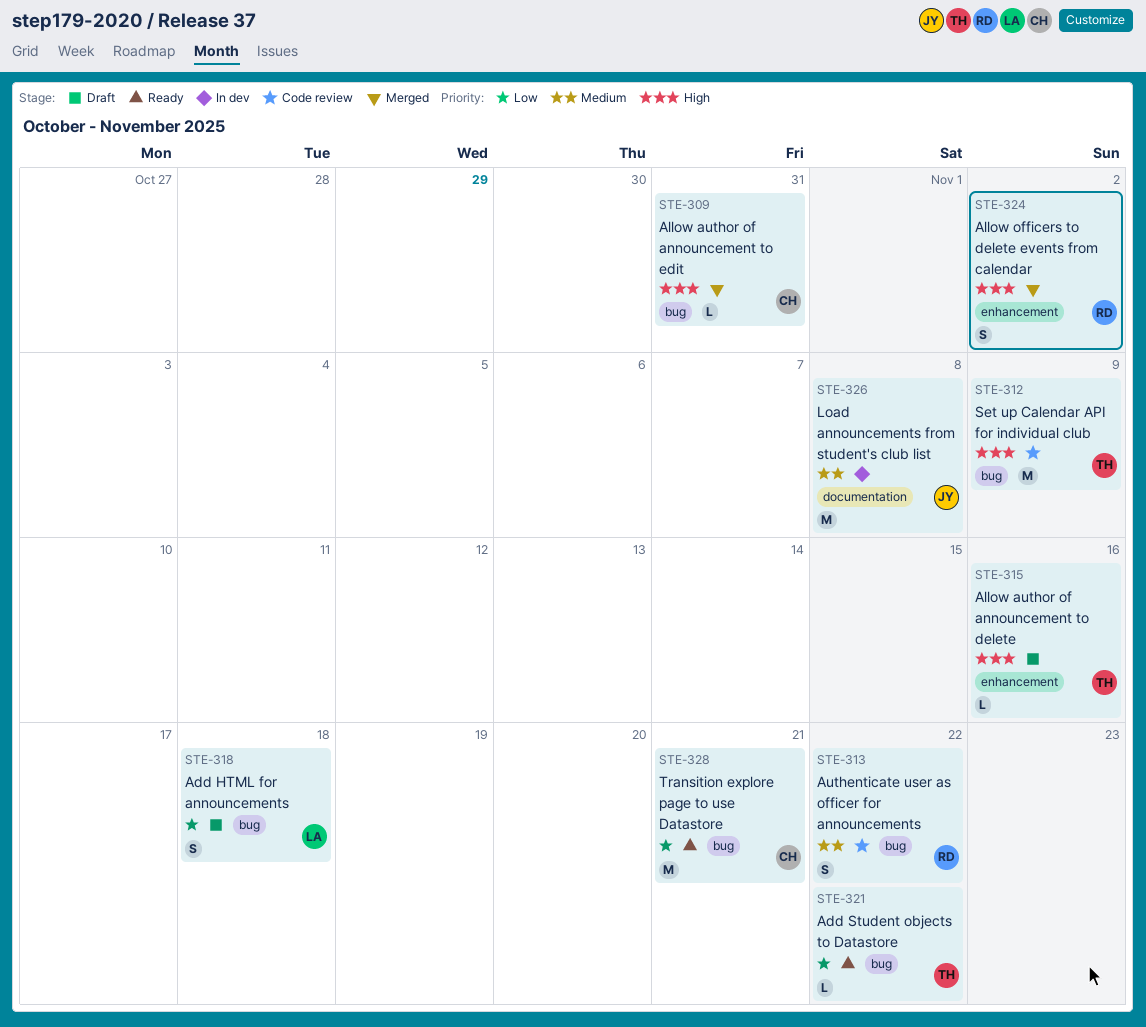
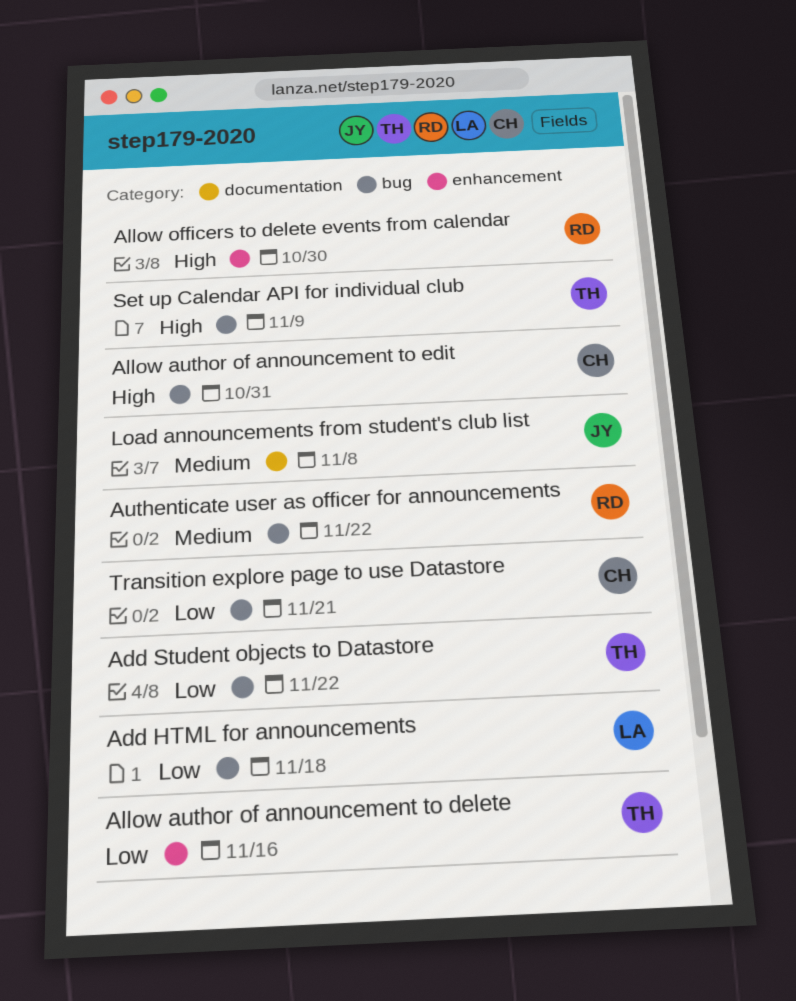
Allow author of announcement to delete, priority: High -> Low
Allow officers to delete events from calendar, due: Nov 2 -> Oct 30

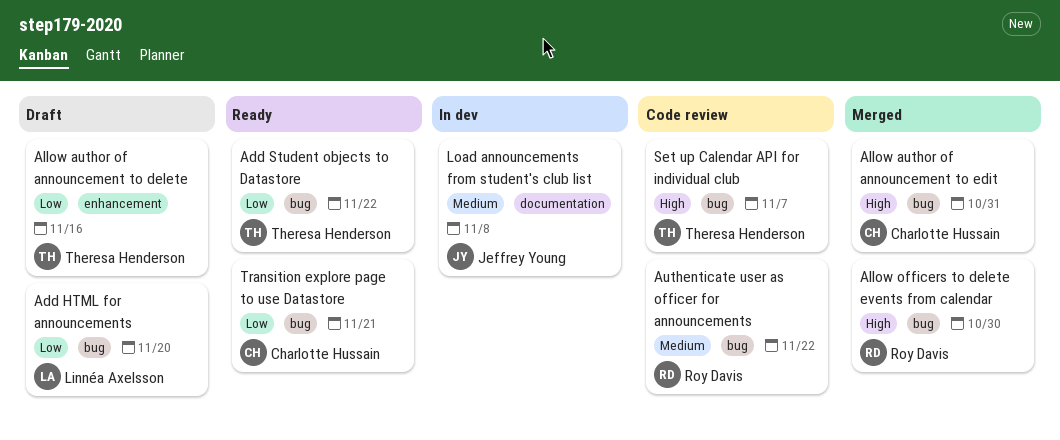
Add HTML for announcements, due: Nov 18 -> Nov 20
Allow officers to delete events from calendar, label: enhancement -> bug
Set up Calendar API for individual club, due: Nov 9 -> Nov 7

